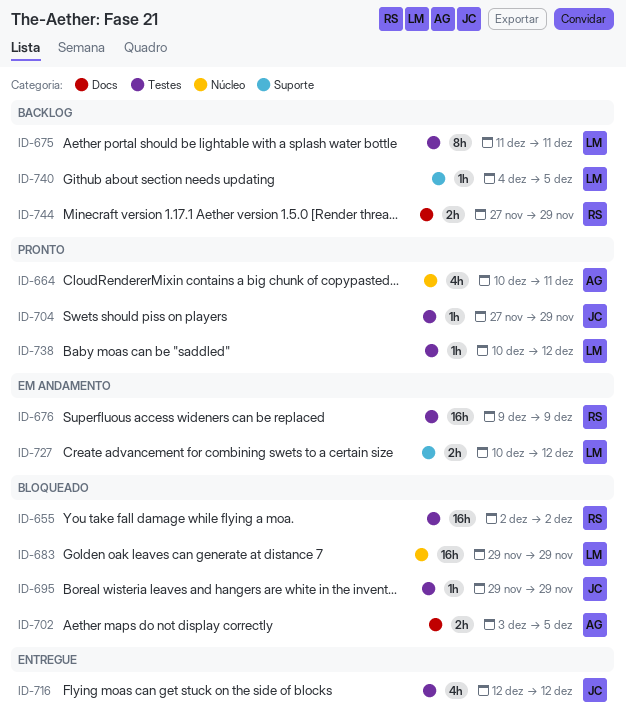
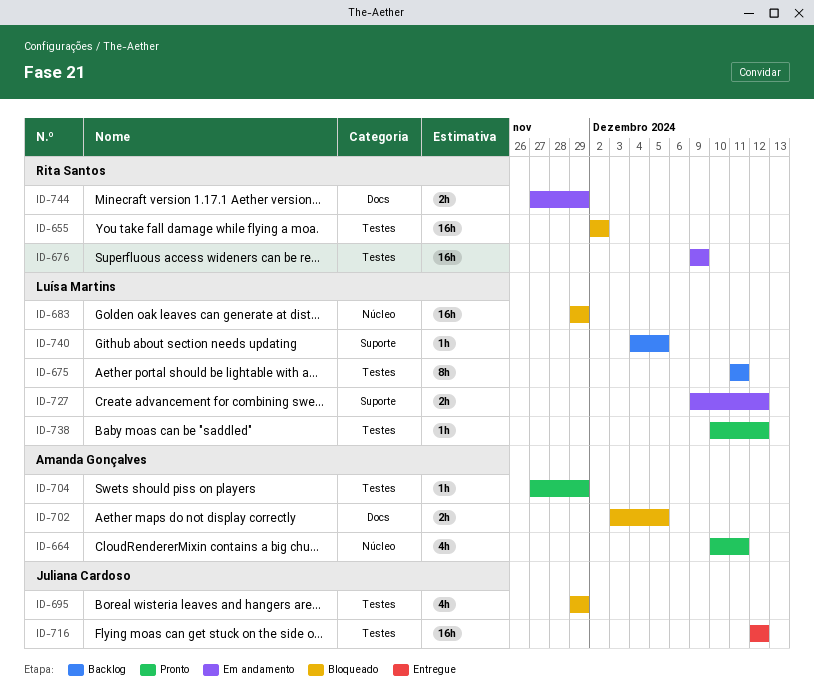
ID-695, estimate: 1h -> 4h
ID-704, owner: Juliana Cardoso -> Amanda Gonçalves
ID-716, estimate: 4h -> 16h
ID-727, start: Dec 10 -> Dec 9
ID-744, status: Backlog -> Em andamento

